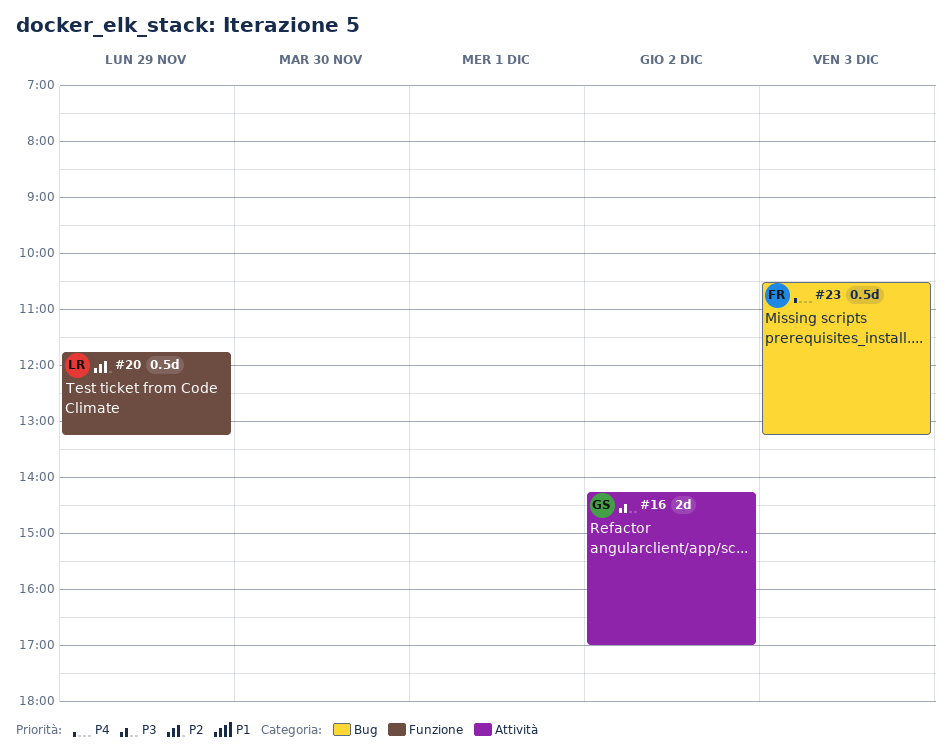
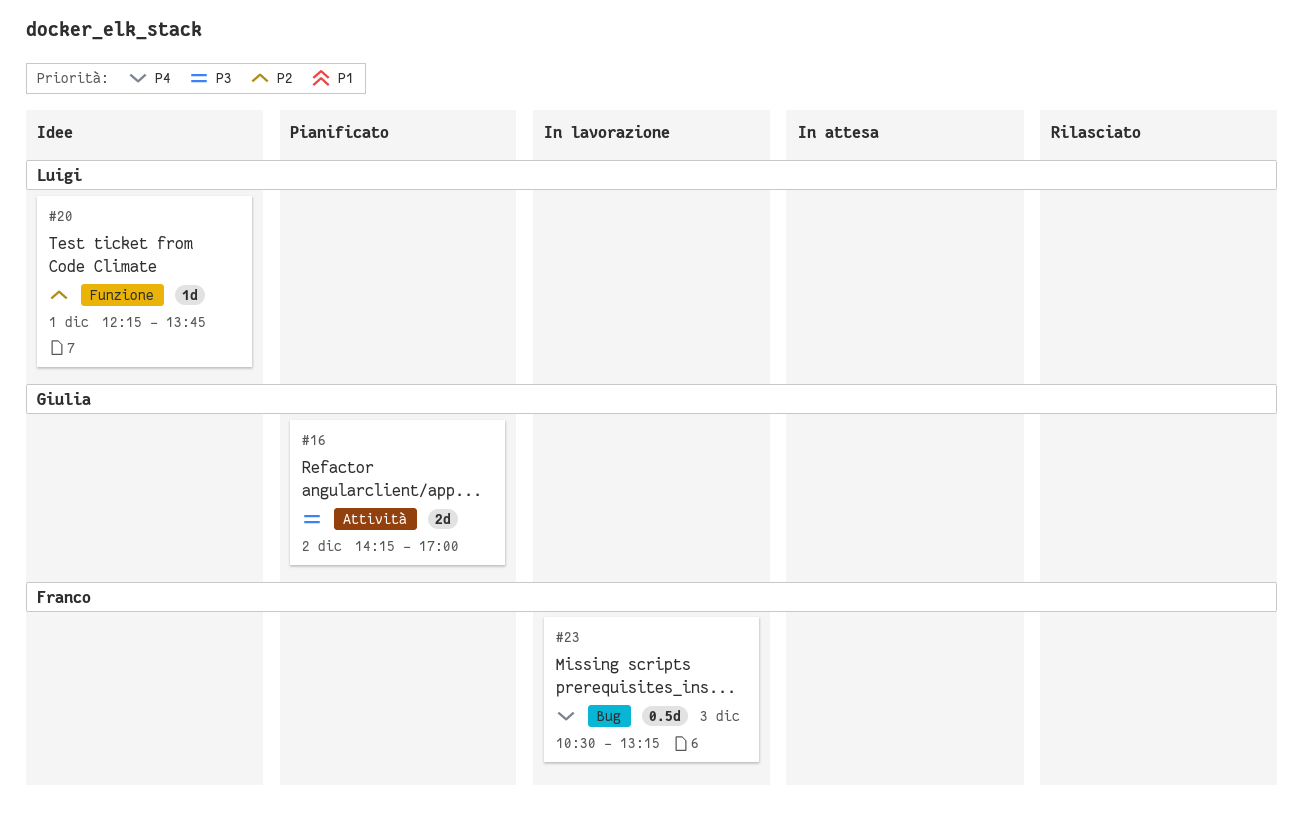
#20, estimate: 0.5d -> 1d
#20, day: Nov 29 -> Dec 1
#20, begins: 11:45 -> 12:15
#20, ends: 13:15 -> 13:45

